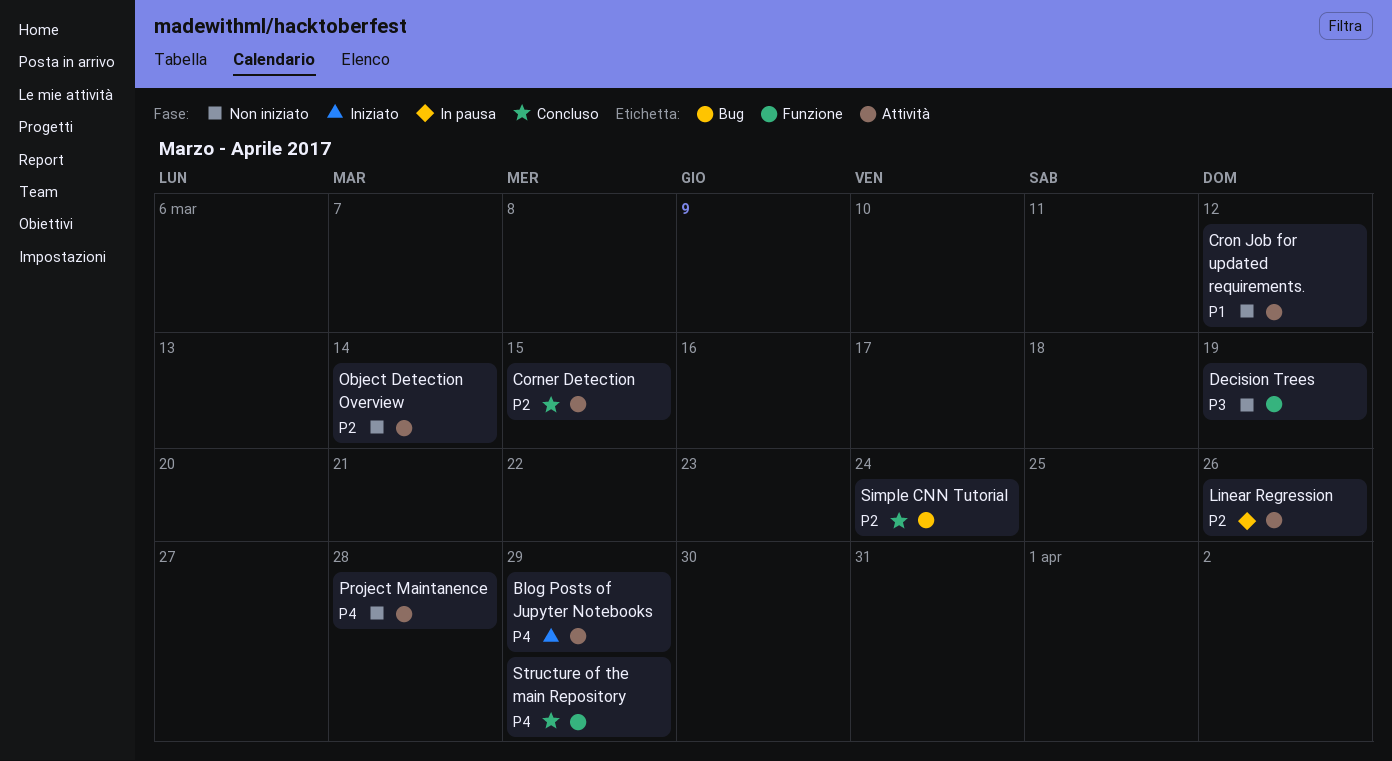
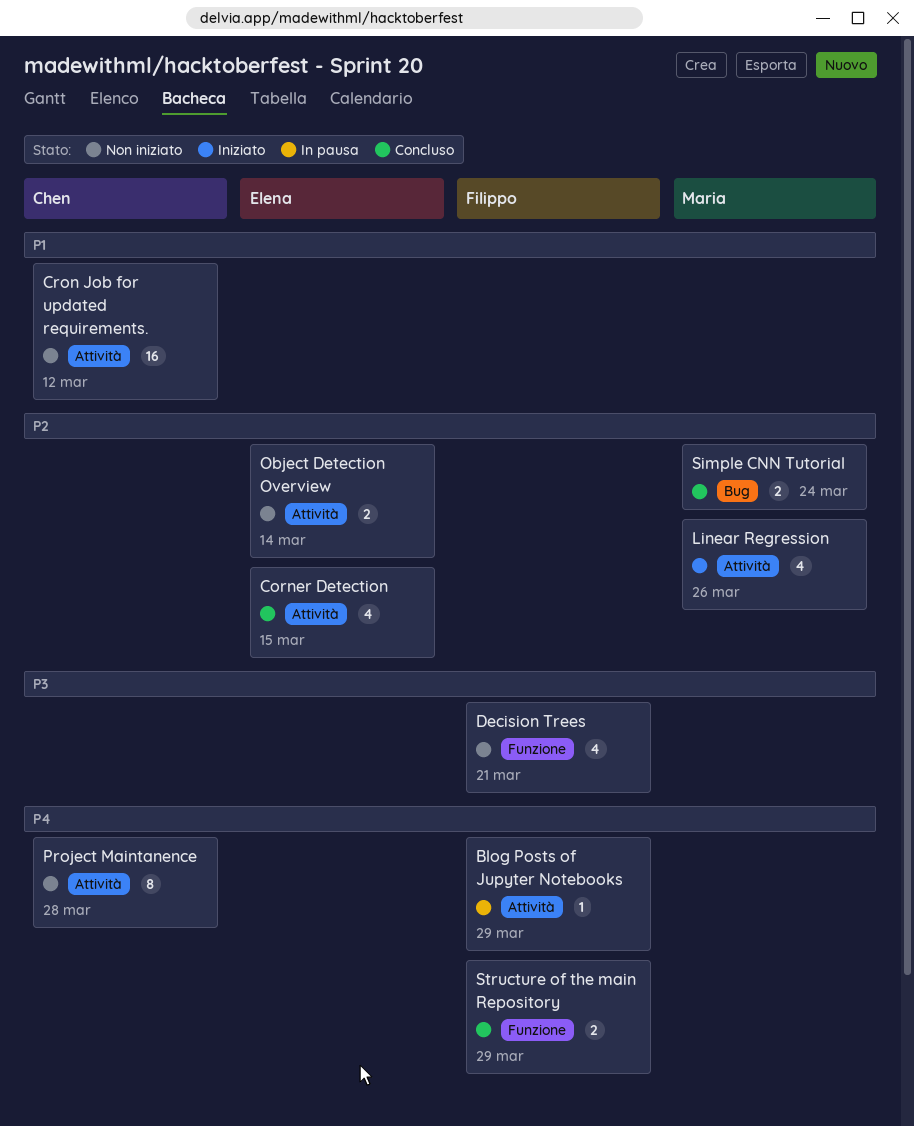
Blog Posts of Jupyter Notebooks, status: Iniziato -> In pausa
Decision Trees, due: Mar 19 -> Mar 21
Linear Regression, status: In pausa -> Iniziato

